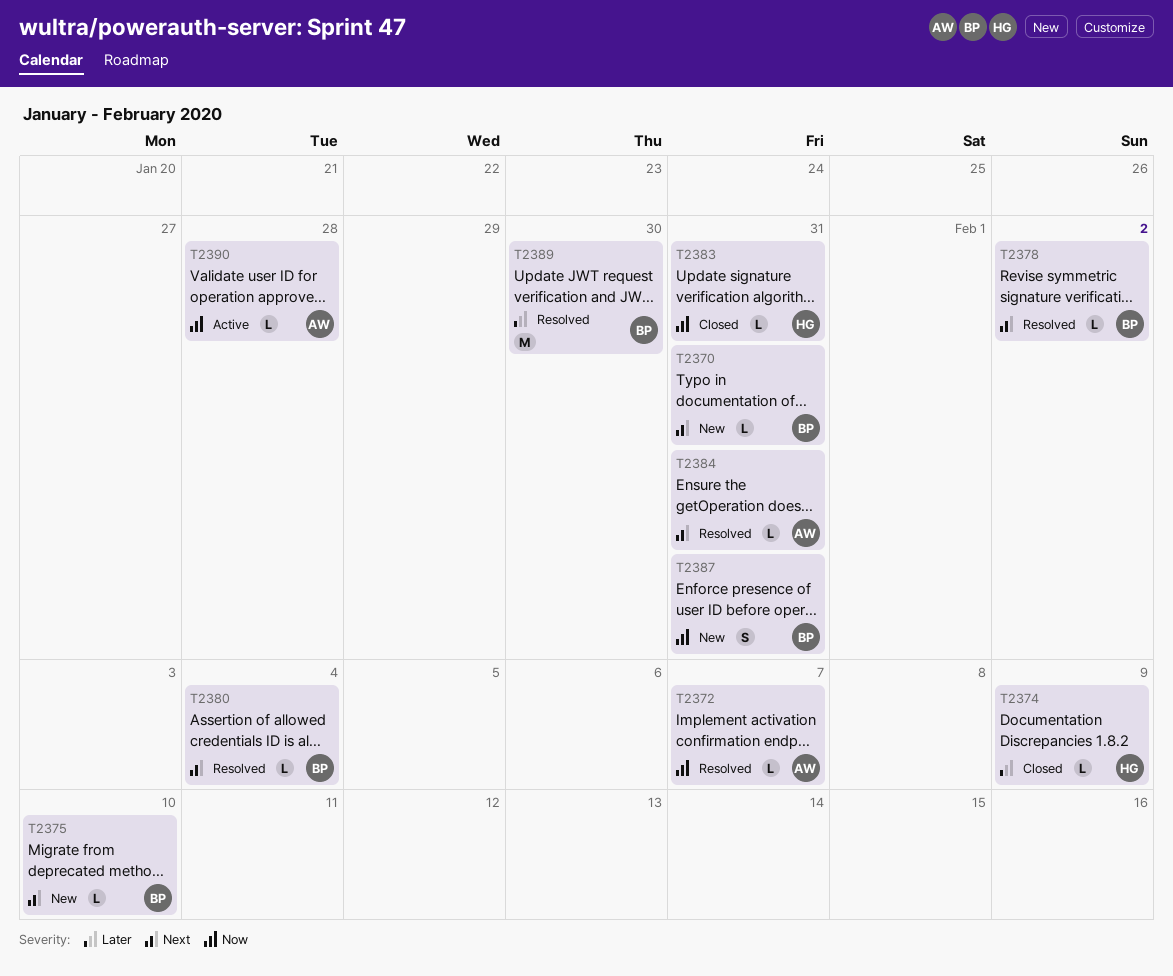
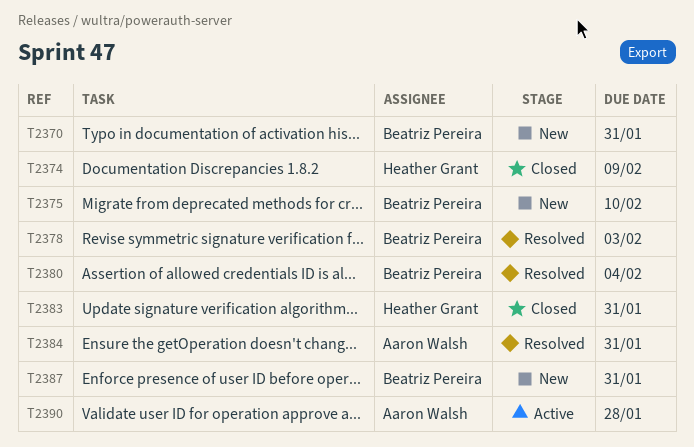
T2372: present -> none
T2378, due: Feb 2 -> Feb 3
T2389: present -> none

